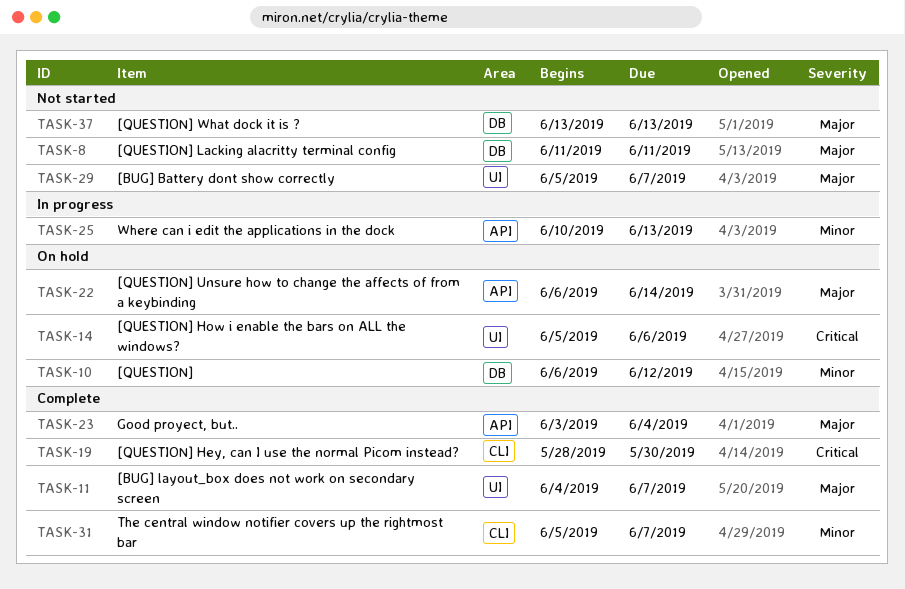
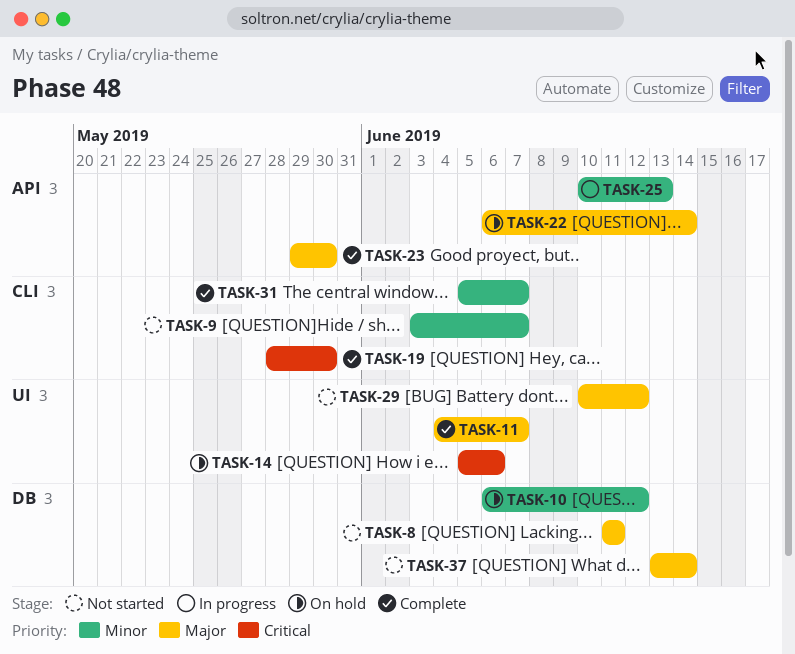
TASK-9: none -> present
TASK-23, start: Jun 3 -> May 29
TASK-23, due: Jun 4 -> May 30
TASK-29, start: Jun 5 -> Jun 10
TASK-29, due: Jun 7 -> Jun 12
TASK-37, due: Jun 13 -> Jun 14

